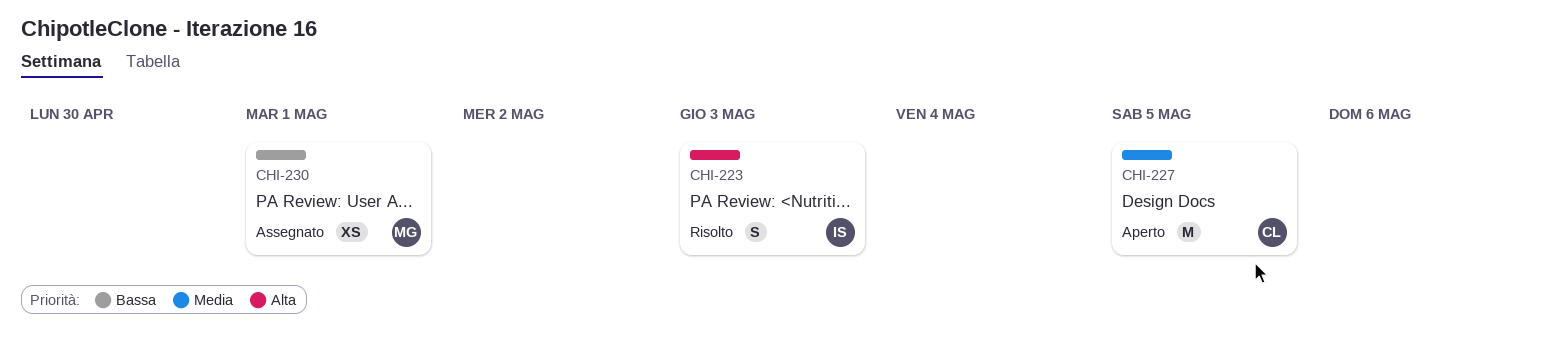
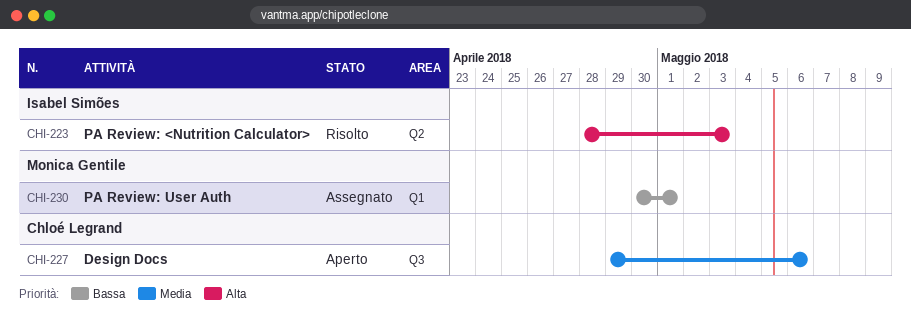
CHI-227, due: May 5 -> May 6

